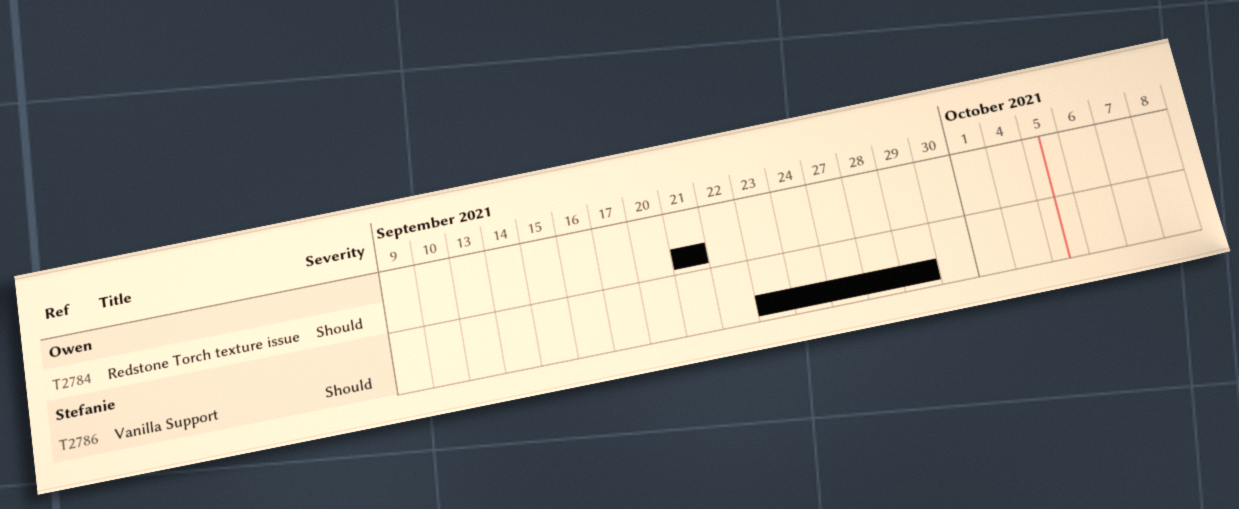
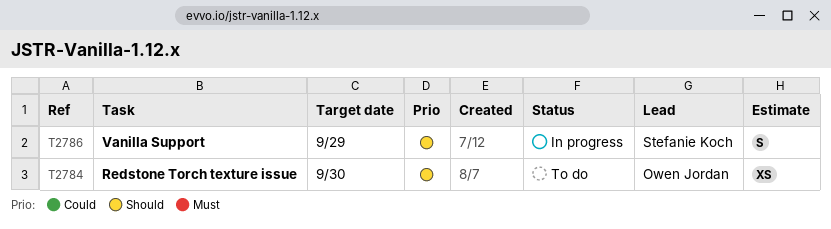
T2784, due: Sep 21 -> Sep 30

